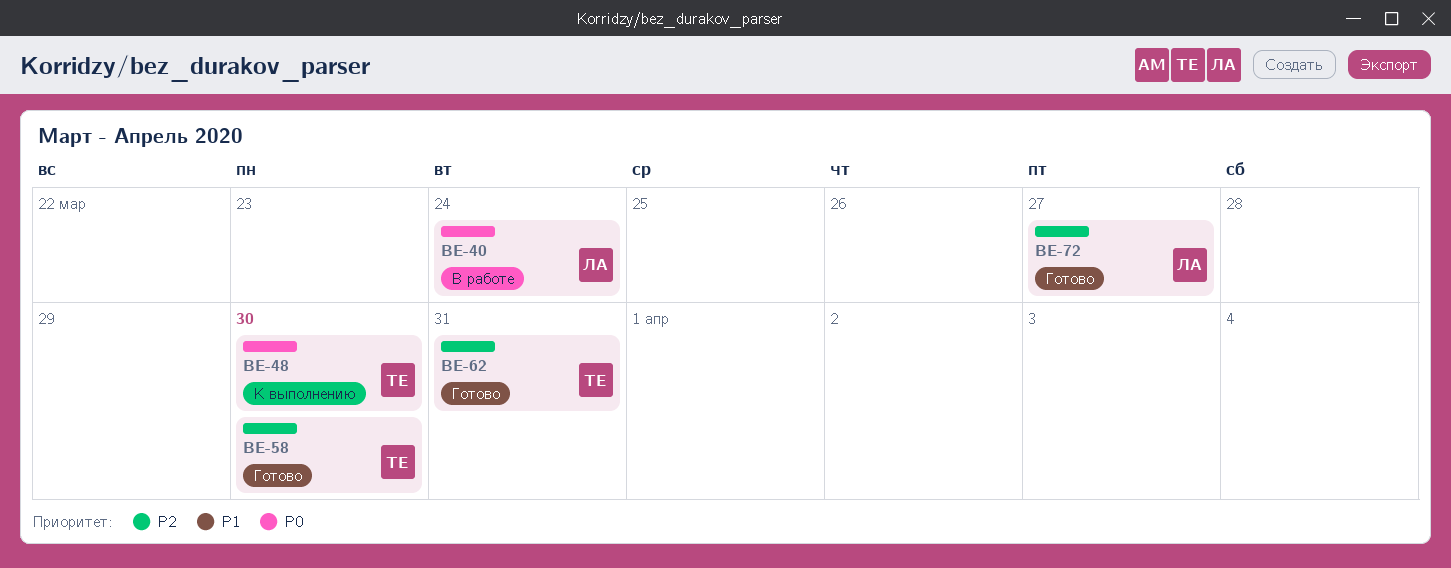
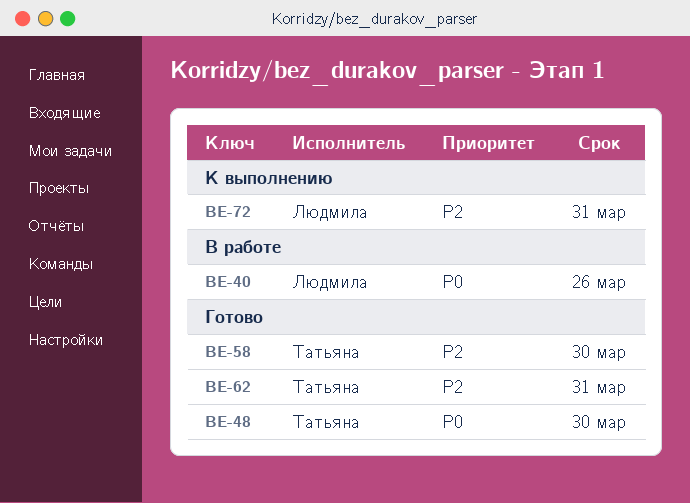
BE-40, due: Mar 24 -> Mar 26
BE-48, status: К выполнению -> Готово
BE-72, status: Готово -> К выполнению
BE-72, due: Mar 27 -> Mar 31

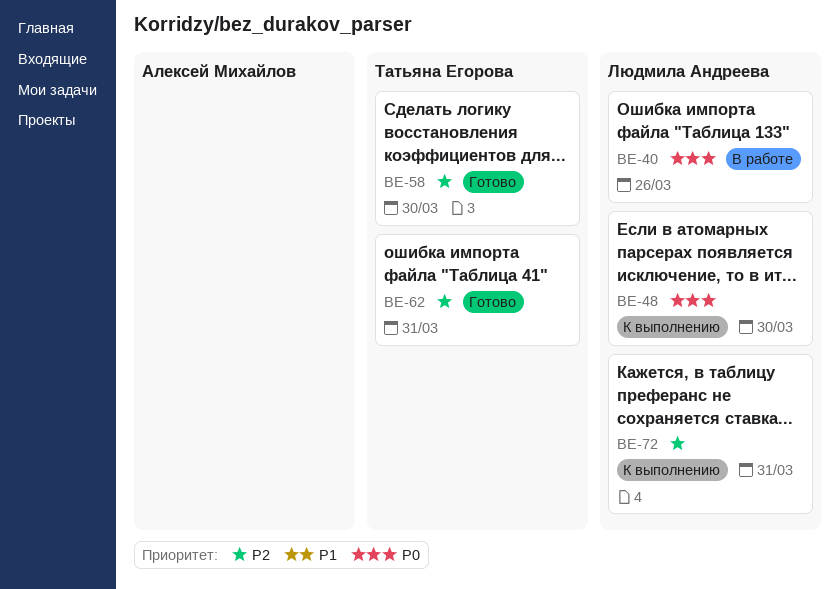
BE-48, status: Готово -> К выполнению
BE-48, owner: Татьяна Егорова -> Людмила Андреева

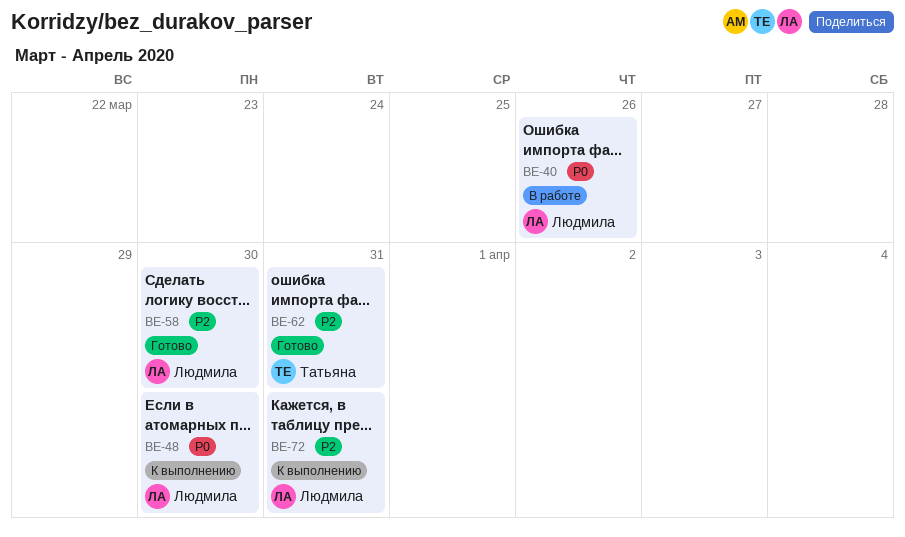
BE-58, owner: Татьяна Егорова -> Людмила Андреева

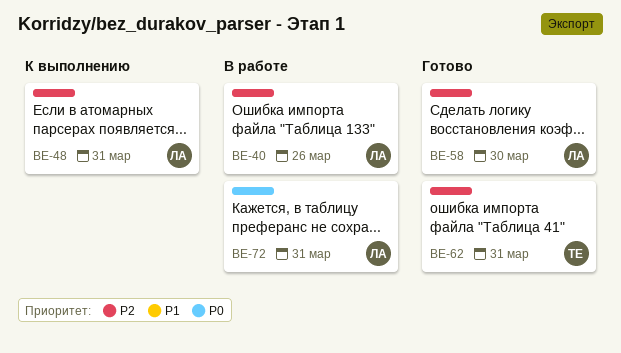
BE-40, priority: P0 -> P2
BE-48, priority: P0 -> P2
BE-48, due: Mar 30 -> Mar 31
BE-72, status: К выполнению -> В работе
BE-72, priority: P2 -> P0

